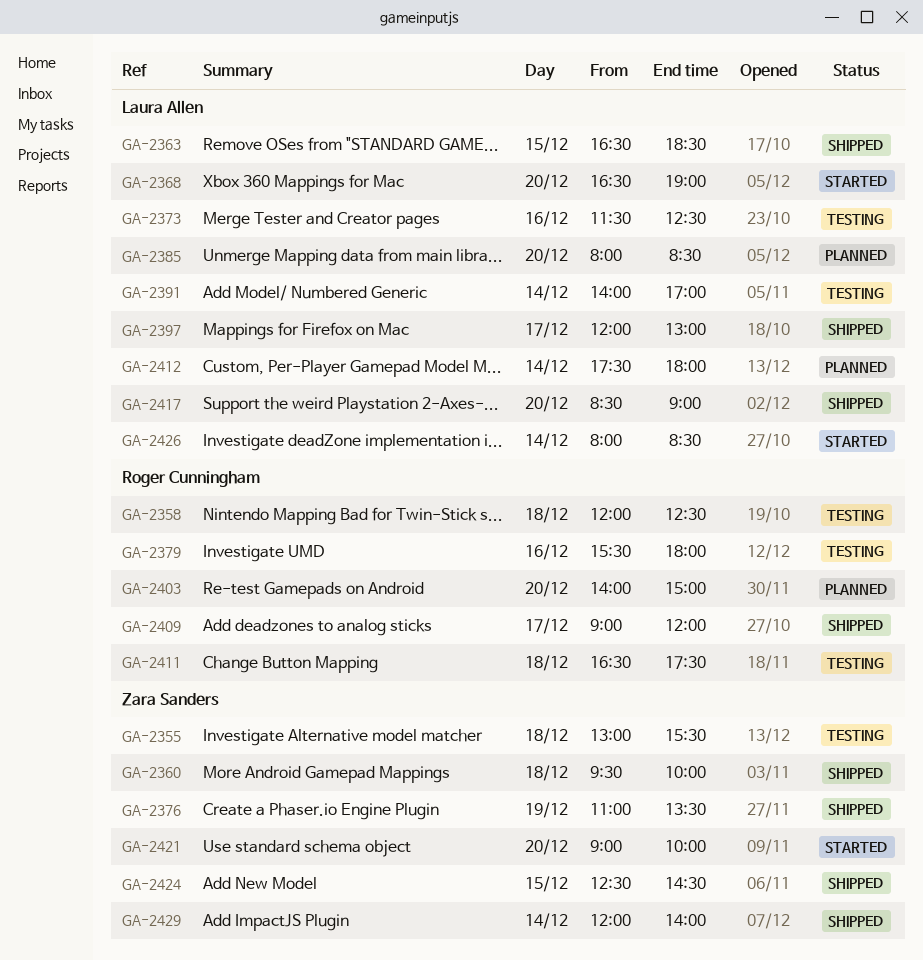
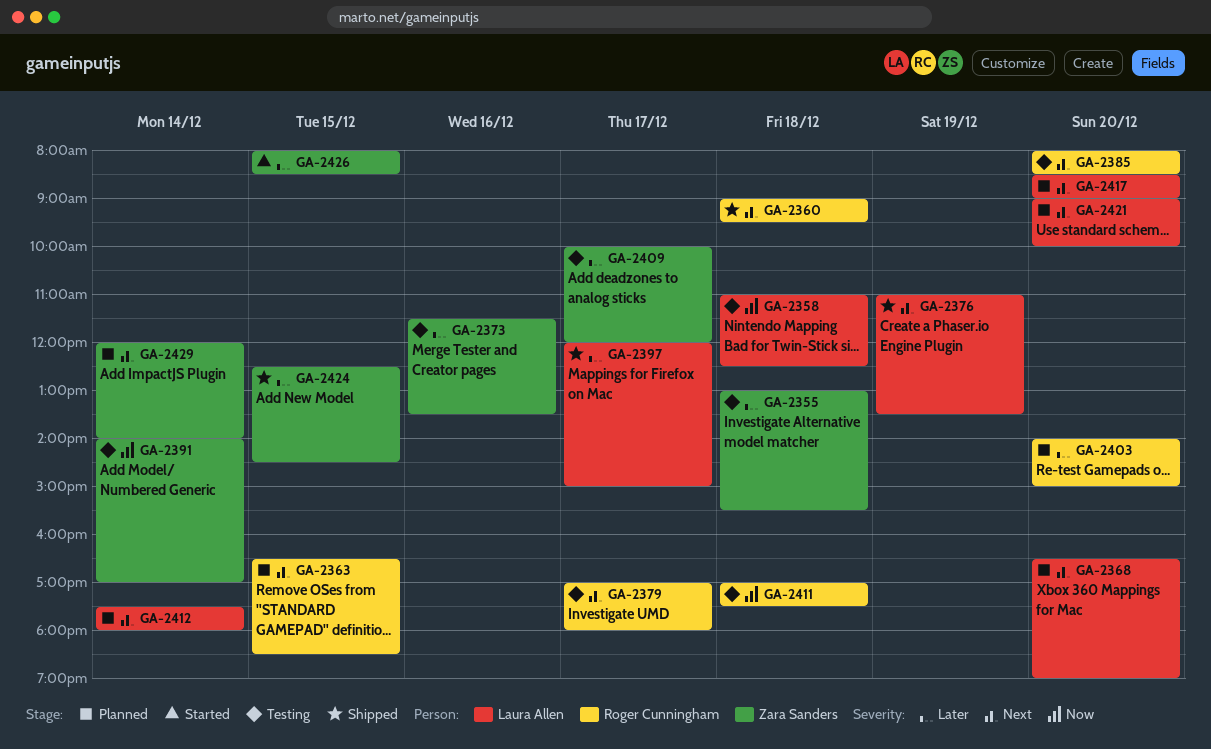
GA-2358, owner: Roger Cunningham -> Laura Allen
GA-2358, begins: 12:00 -> 11:00
GA-2360, owner: Zara Sanders -> Roger Cunningham
GA-2360, begins: 09:30 -> 09:00
GA-2360, ends: 10:00 -> 09:30
GA-2363, status: Shipped -> Planned
GA-2363, owner: Laura Allen -> Roger Cunningham
GA-2368, status: Started -> Planned
GA-2373, owner: Laura Allen -> Zara Sanders
GA-2373, ends: 12:30 -> 13:30
GA-2376, owner: Zara Sanders -> Laura Allen
GA-2379, day: Dec 16 -> Dec 17
GA-2379, begins: 15:30 -> 17:00
GA-2385, status: Planned -> Testing
GA-2385, owner: Laura Allen -> Roger Cunningham
GA-2391, owner: Laura Allen -> Zara Sanders
GA-2397, ends: 13:00 -> 15:00
GA-2409, status: Shipped -> Testing
GA-2409, owner: Roger Cunningham -> Zara Sanders
GA-2409, begins: 09:00 -> 10:00
GA-2411, begins: 16:30 -> 17:00
GA-2417, status: Shipped -> Planned
GA-2421, status: Started -> Planned
GA-2421, owner: Zara Sanders -> Laura Allen
GA-2426, owner: Laura Allen -> Zara Sanders
GA-2426, day: Dec 14 -> Dec 15
GA-2429, status: Shipped -> Planned

